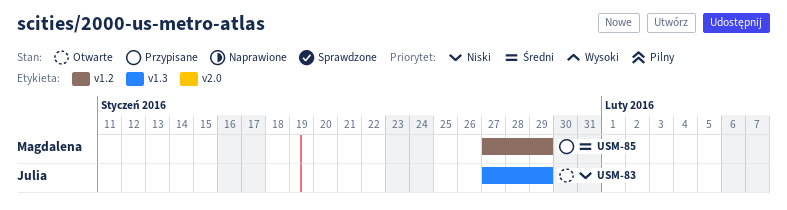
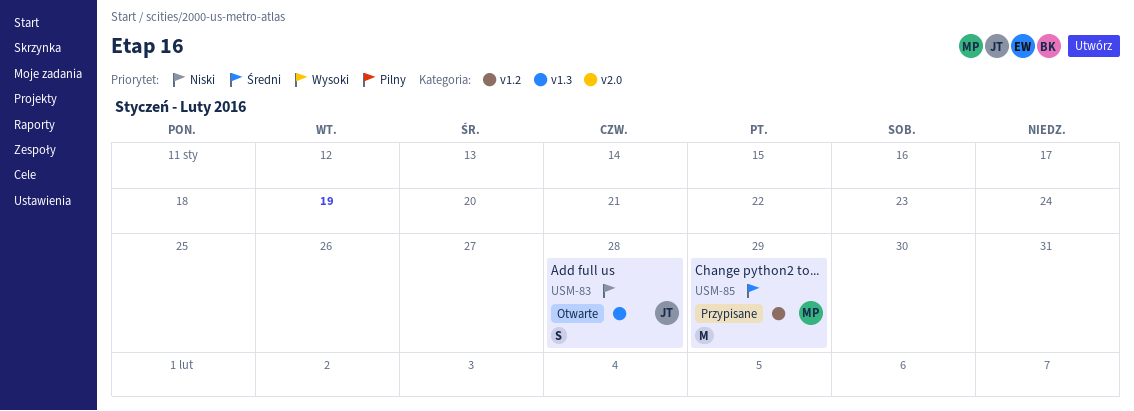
USM-83, due: Jan 29 -> Jan 28

